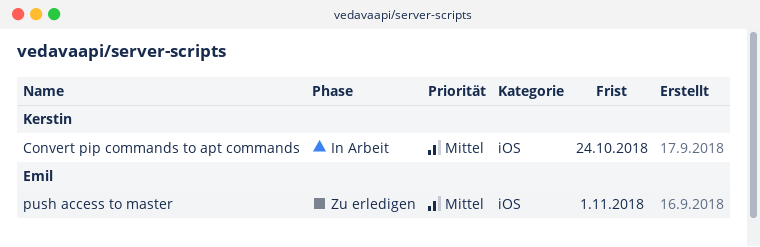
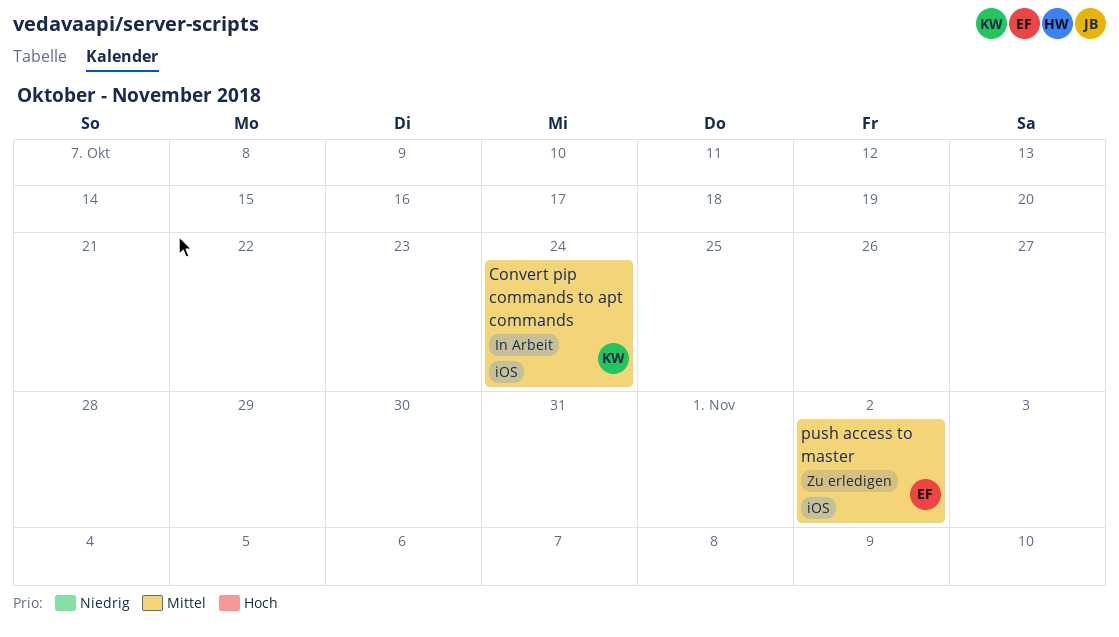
push access to master, due: Nov 1 -> Nov 2

